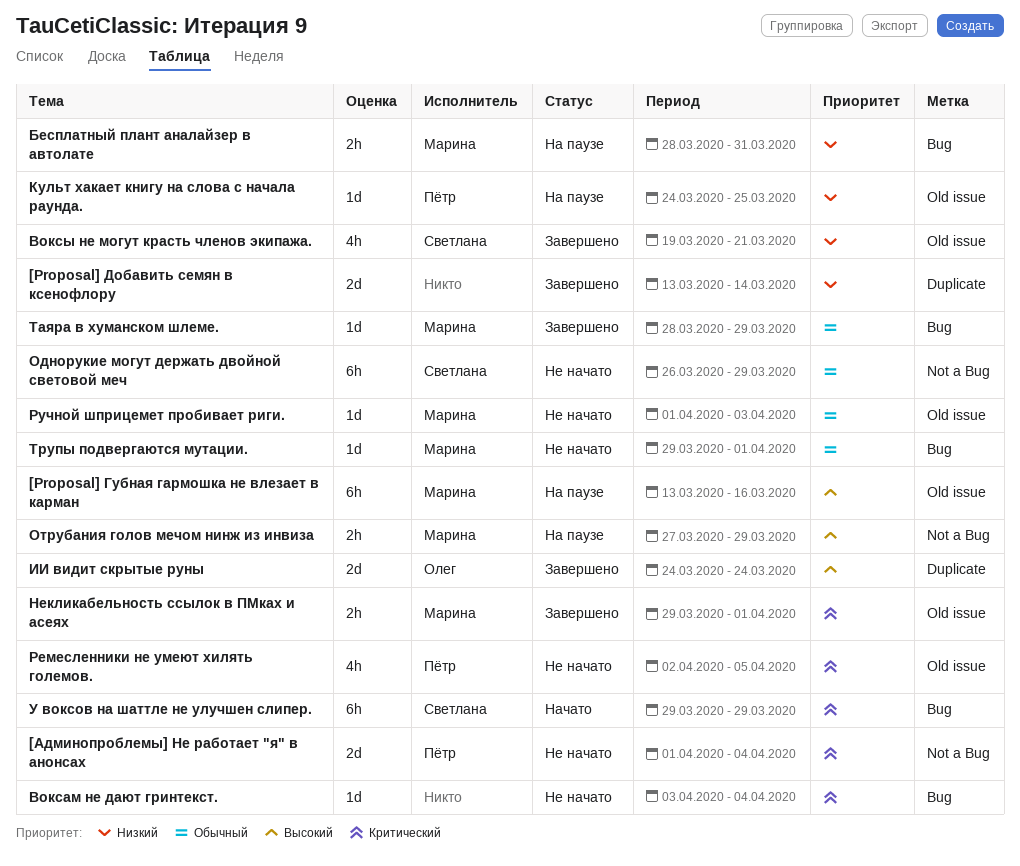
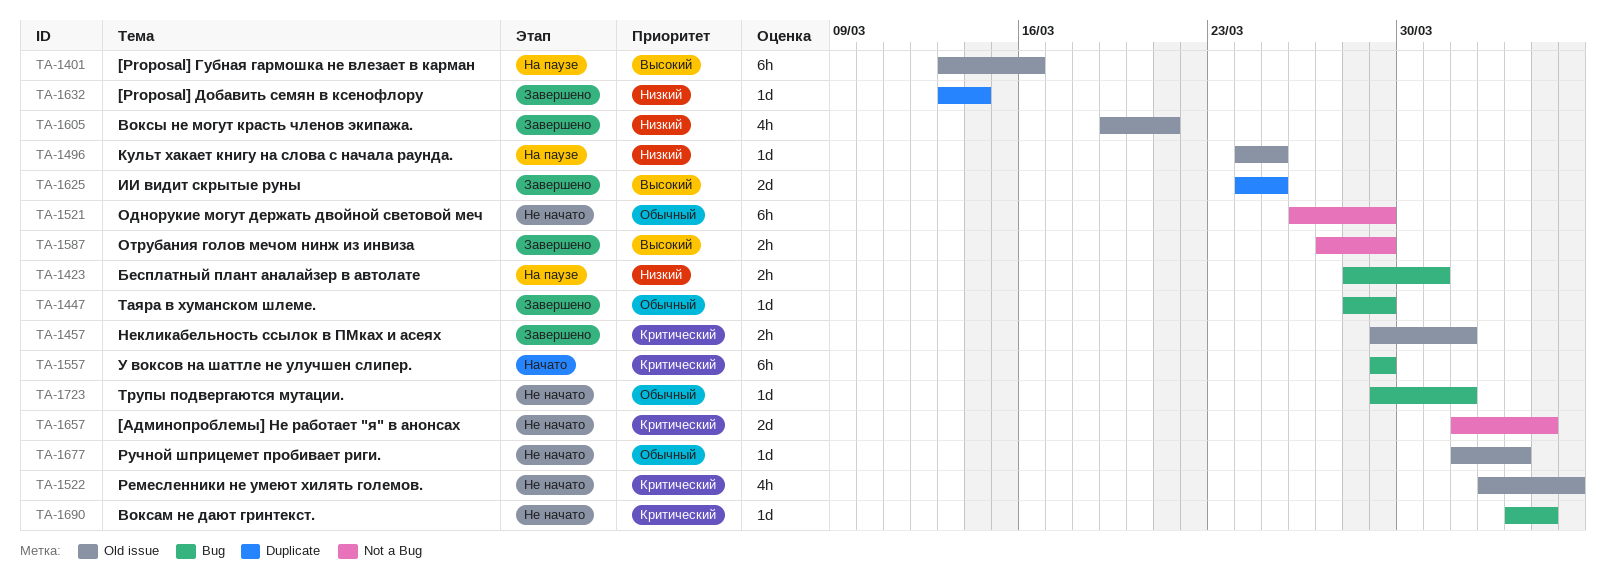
[Proposal] Добавить семян в ксенофлору, estimate: 2d -> 1d
ИИ видит скрытые руны, due: Mar 24 -> Mar 25
Отрубания голов мечом нинж из инвиза, status: На паузе -> Завершено

